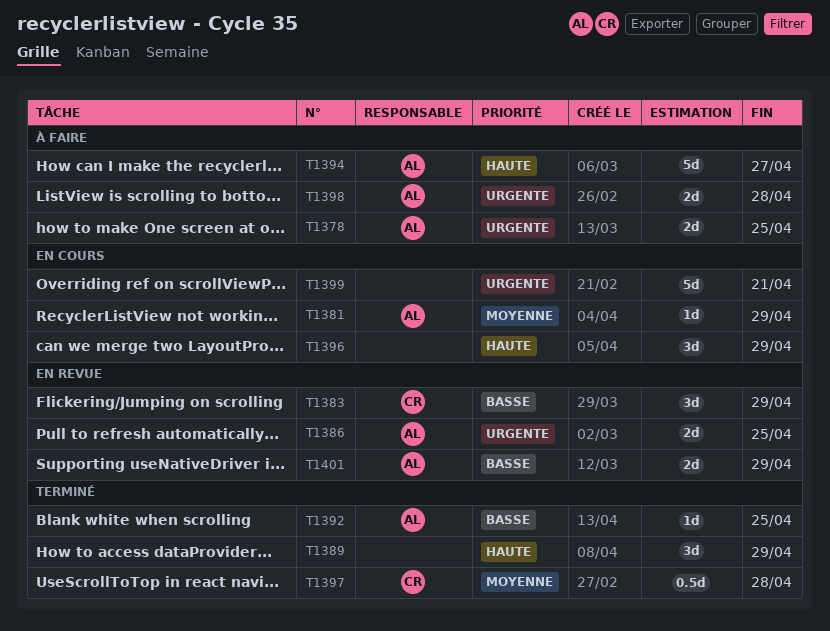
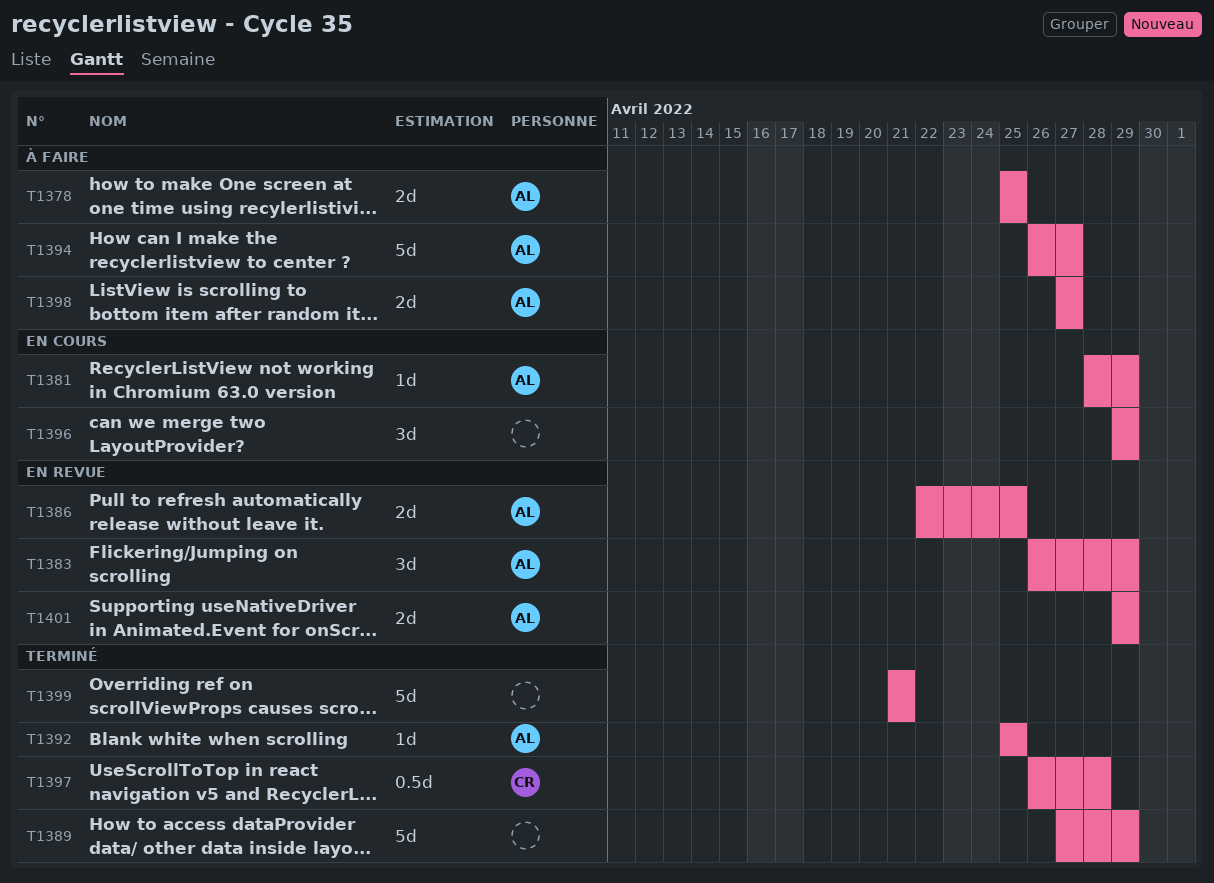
T1383, owner: CR -> AL
T1389, estimate: 3d -> 5d
T1398, due: Apr 28 -> Apr 27
T1399, status: En cours -> Terminé

